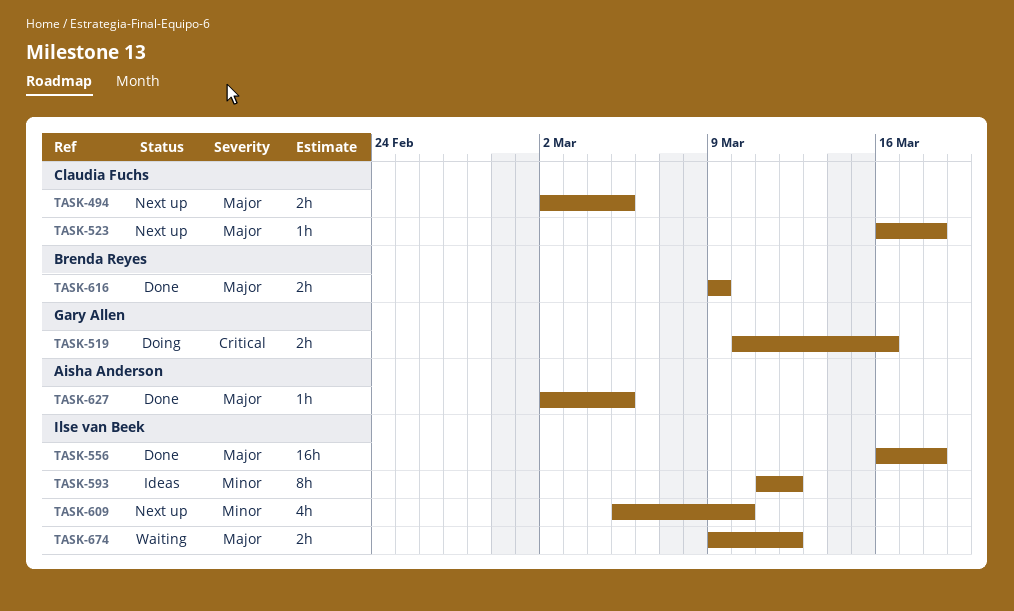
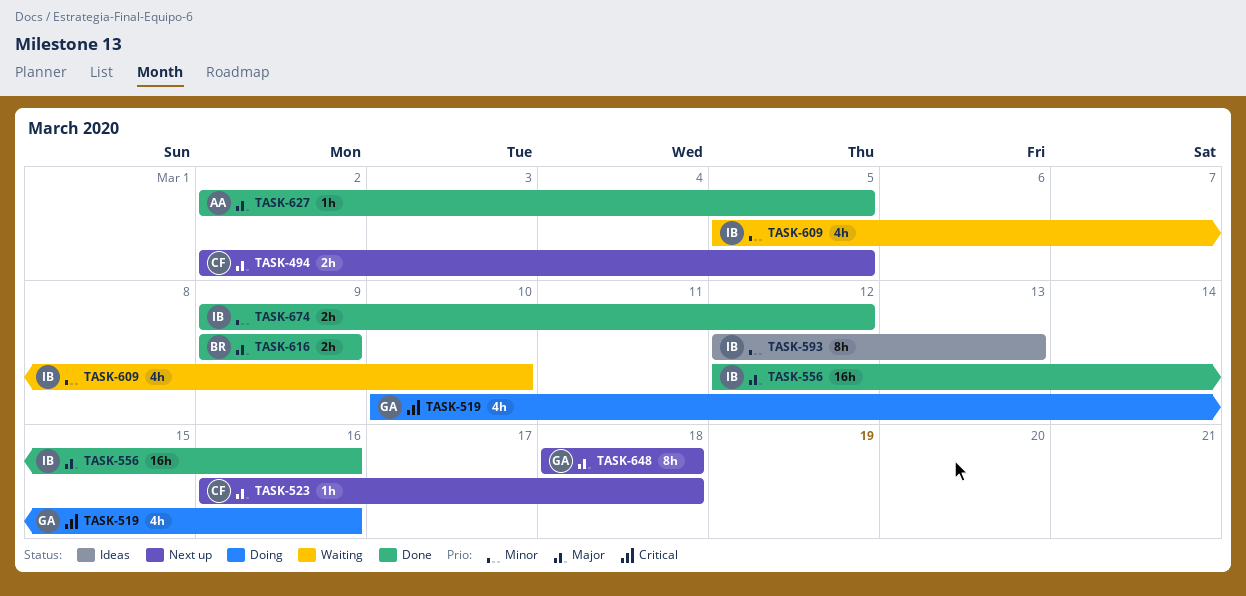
TASK-519, estimate: 2h -> 4h
TASK-556, start: Mar 16 -> Mar 12
TASK-556, due: Mar 18 -> Mar 16
TASK-593, start: Mar 11 -> Mar 12
TASK-593, due: Mar 12 -> Mar 13
TASK-609, status: Next up -> Waiting
TASK-648: none -> present
TASK-674, status: Waiting -> Done
TASK-674, priority: Major -> Minor

